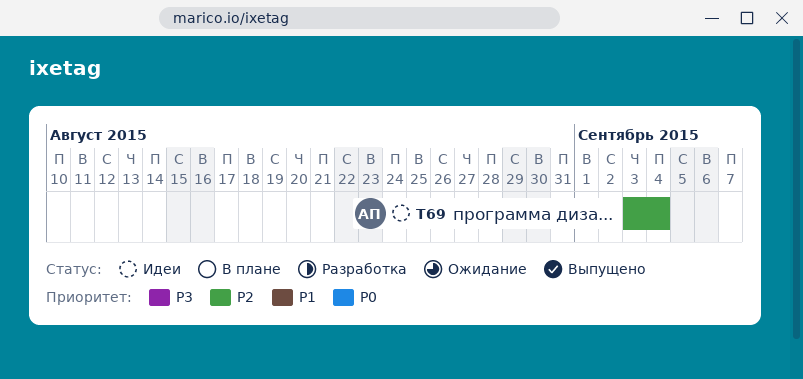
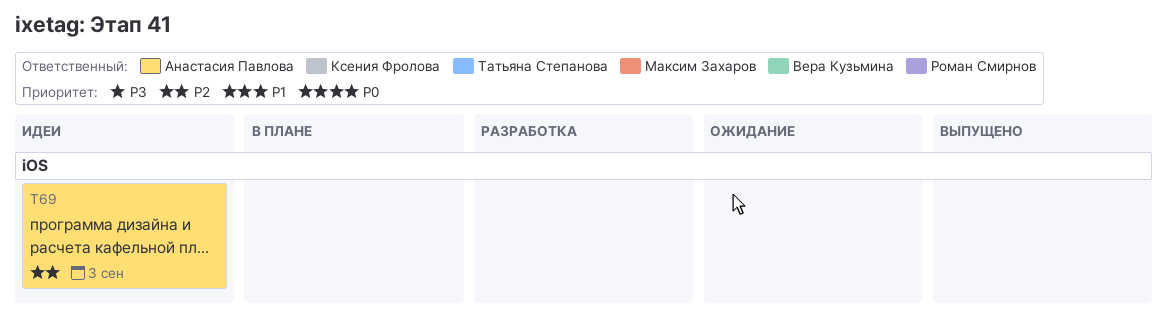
T69, due: Sep 4 -> Sep 3

